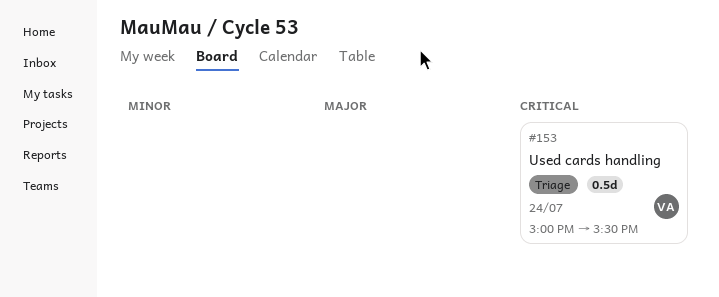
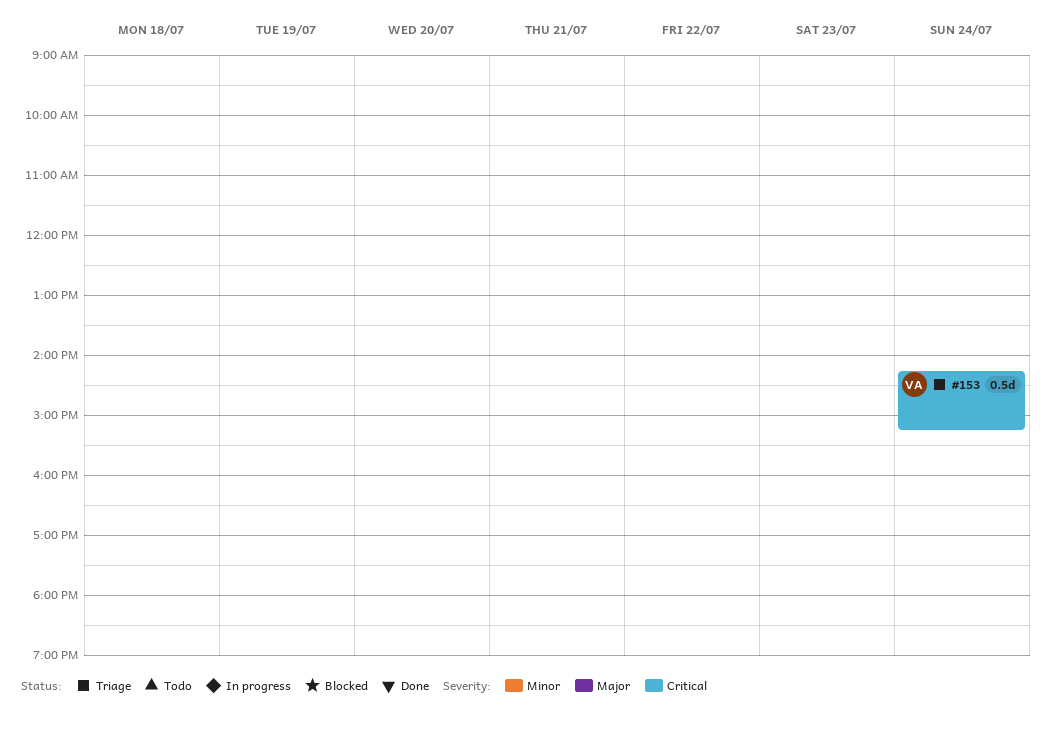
#153, begins: 15:00 -> 14:15
#153, ends: 15:30 -> 15:15

